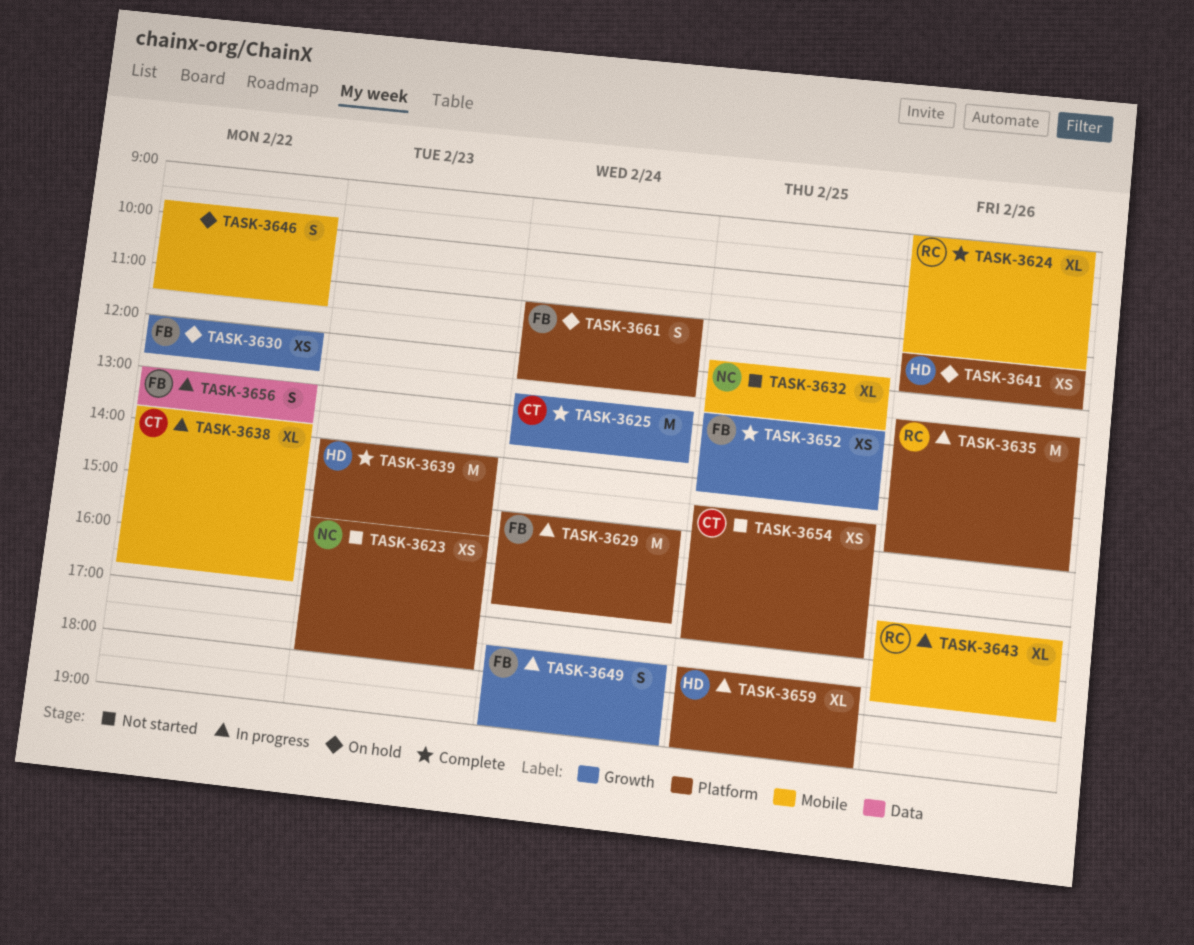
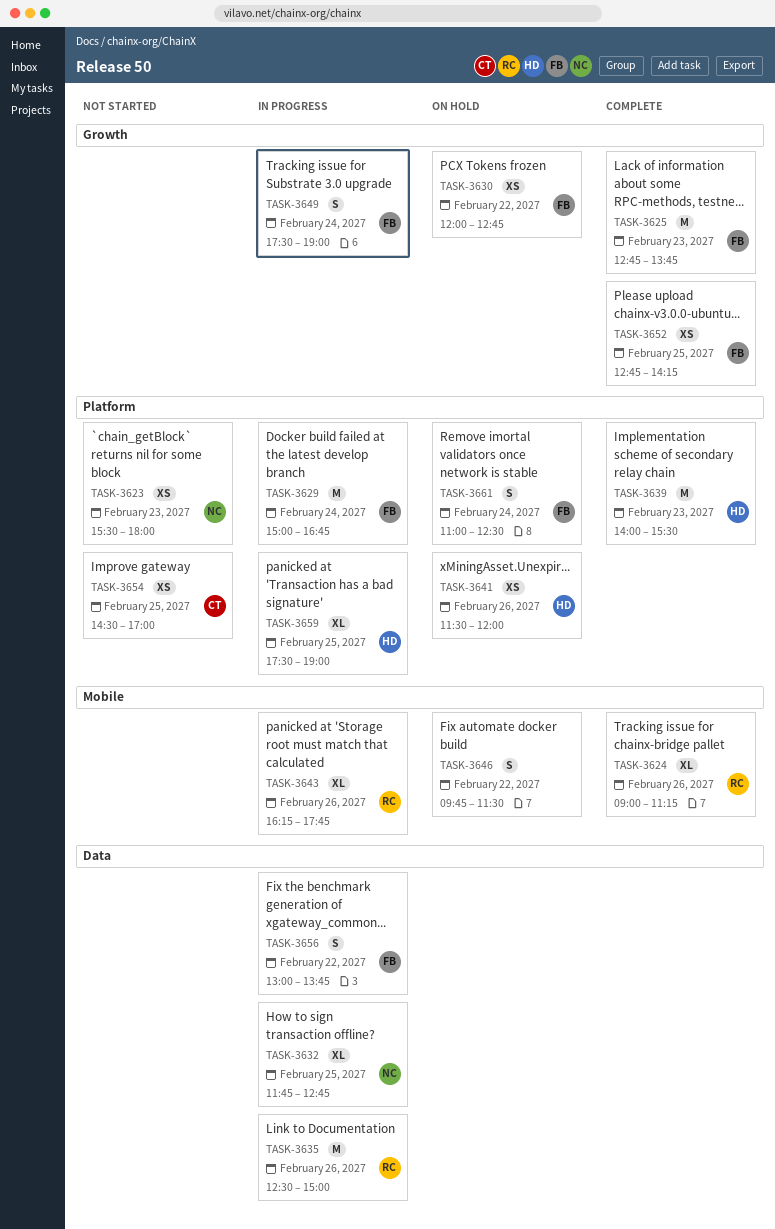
TASK-3625, owner: CT -> FB
TASK-3625, day: Feb 24 -> Feb 23
TASK-3632, status: Not started -> In progress
TASK-3632, label: Mobile -> Data
TASK-3635, label: Platform -> Data
TASK-3638: present -> none
TASK-3641, begins: 11:15 -> 11:30

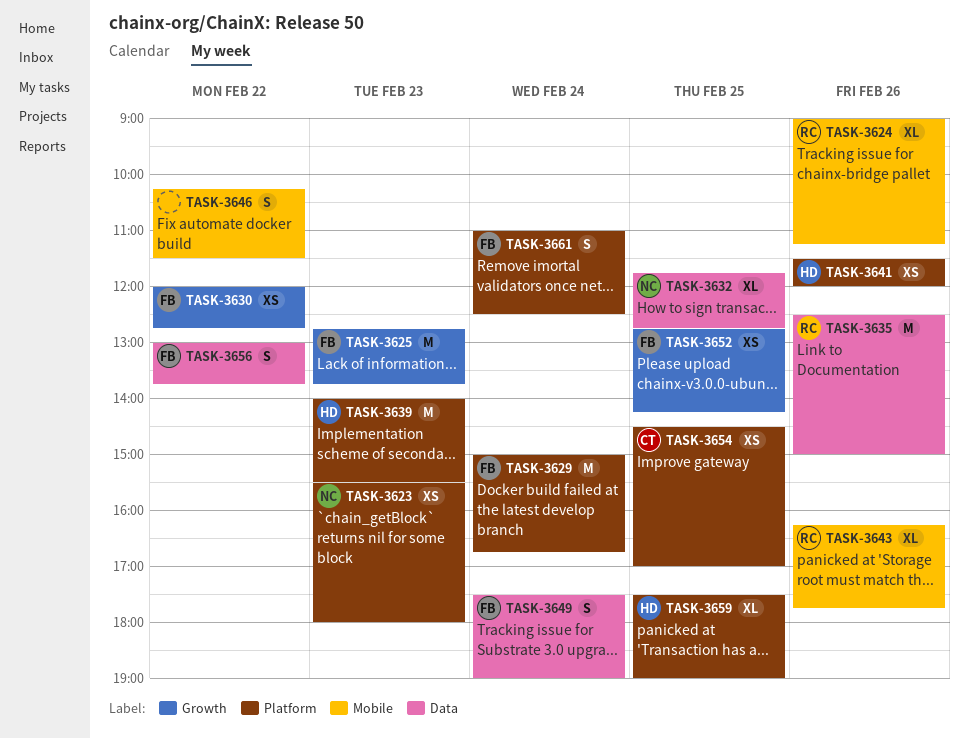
TASK-3646, begins: 09:45 -> 10:15
TASK-3649, label: Growth -> Data

